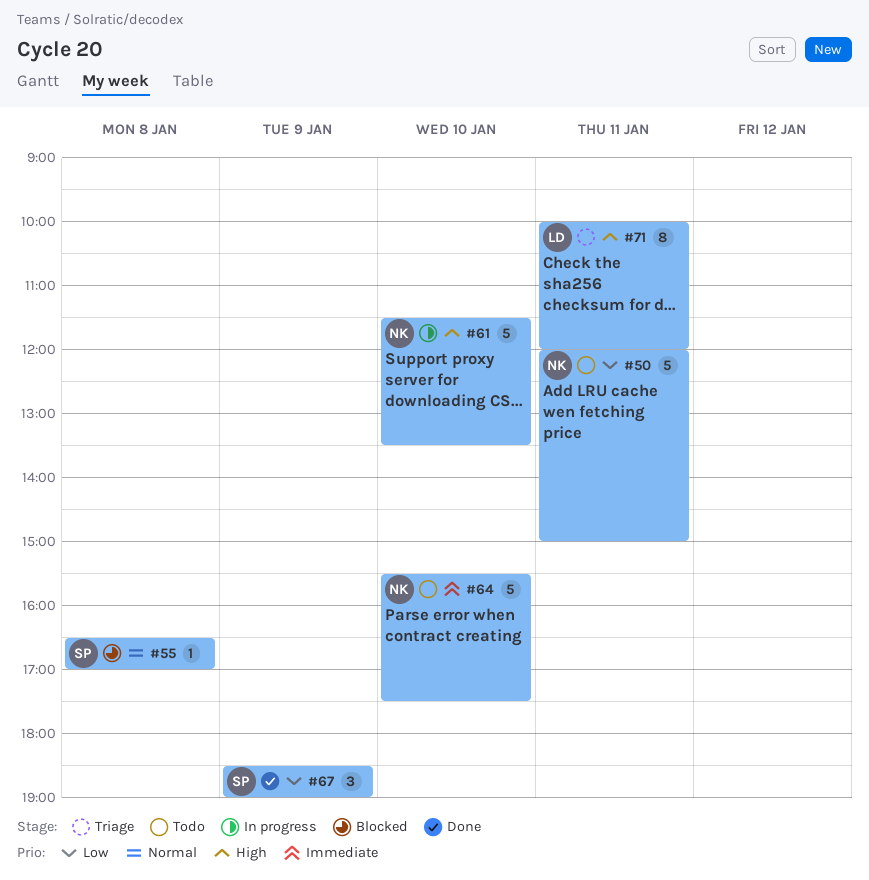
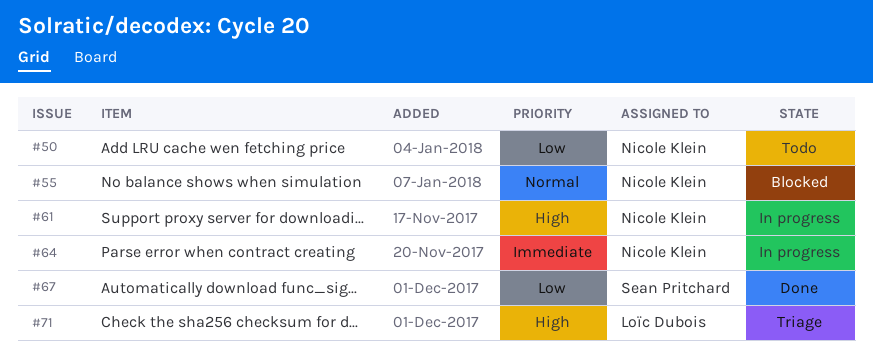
#55, owner: Sean Pritchard -> Nicole Klein
#64, status: Todo -> In progress

